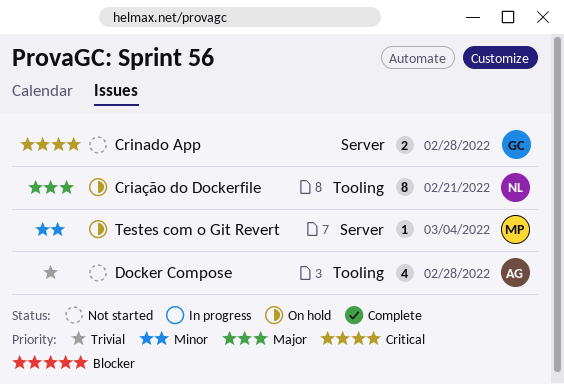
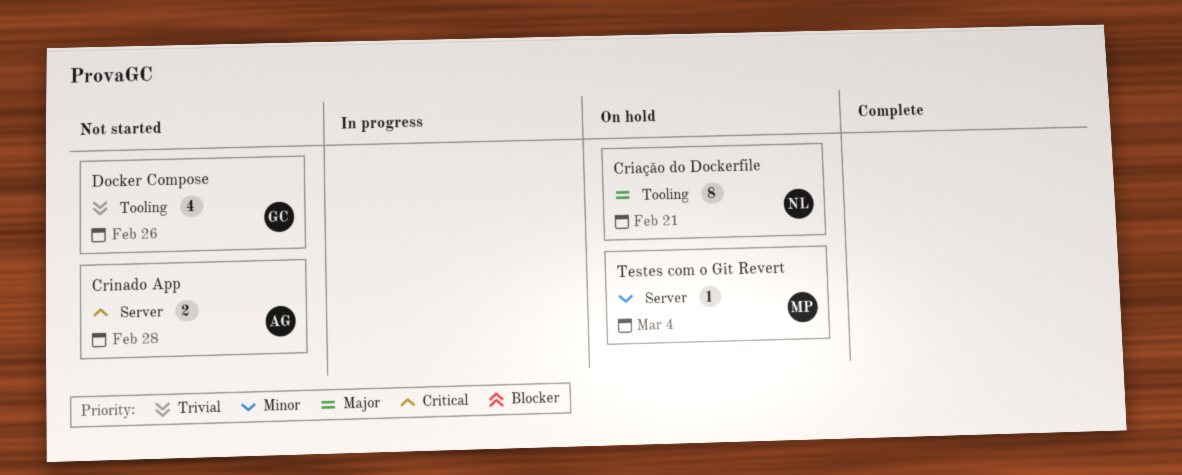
Crinado App, owner: GC -> AG
Docker Compose, owner: AG -> GC
Docker Compose, due: Feb 28 -> Feb 26

